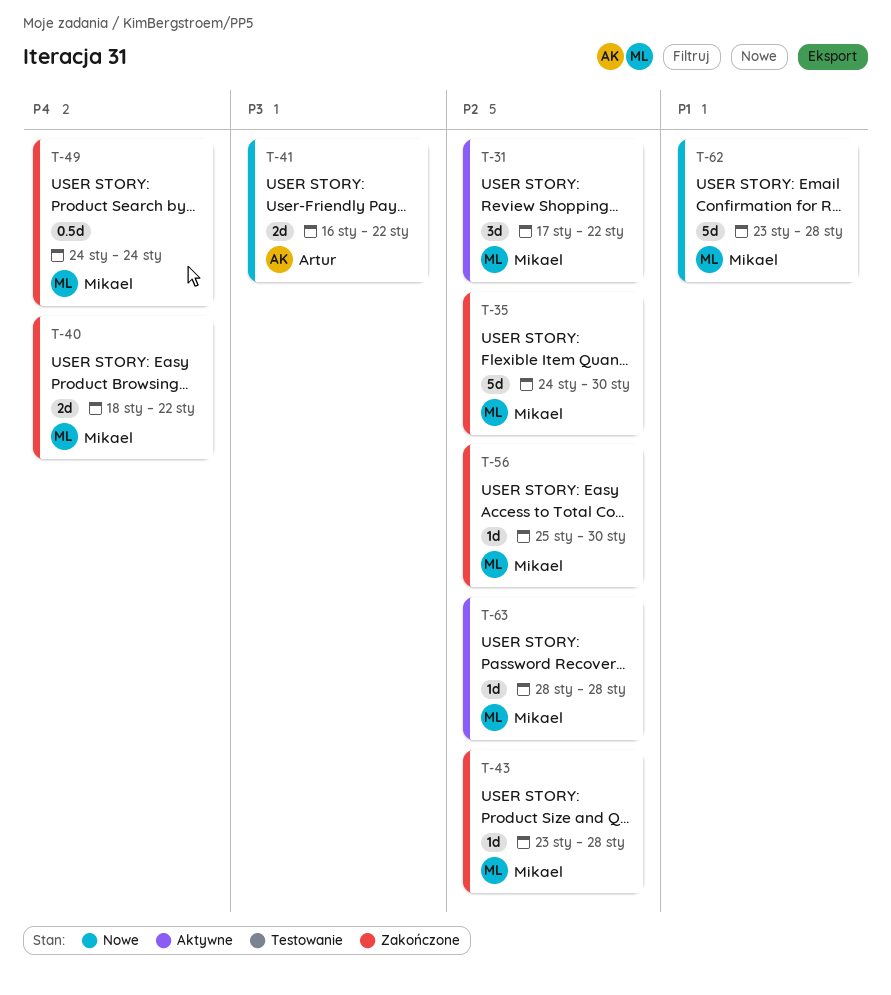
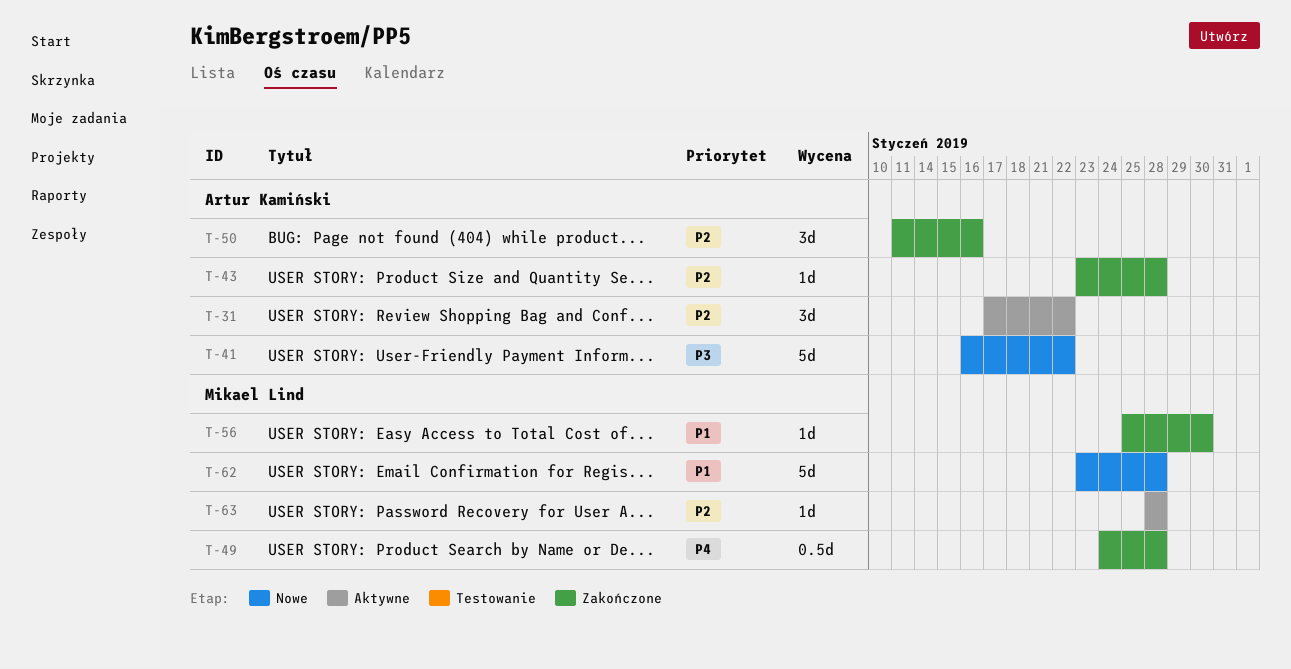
T-31, owner: Mikael Lind -> Artur Kamiński
T-35: present -> none
T-40: present -> none
T-41, estimate: 2d -> 5d
T-43, owner: Mikael Lind -> Artur Kamiński
T-49, due: Jan 24 -> Jan 28
T-50: none -> present
T-56, priority: P2 -> P1

